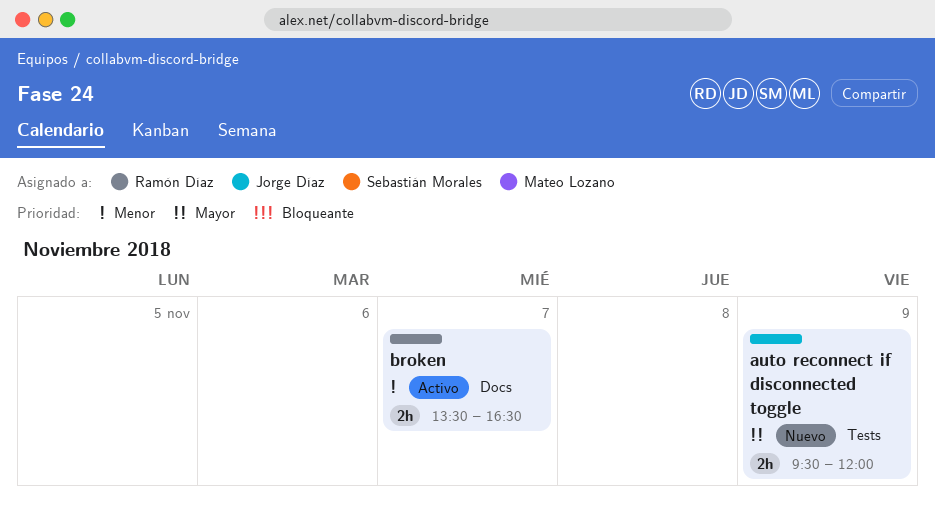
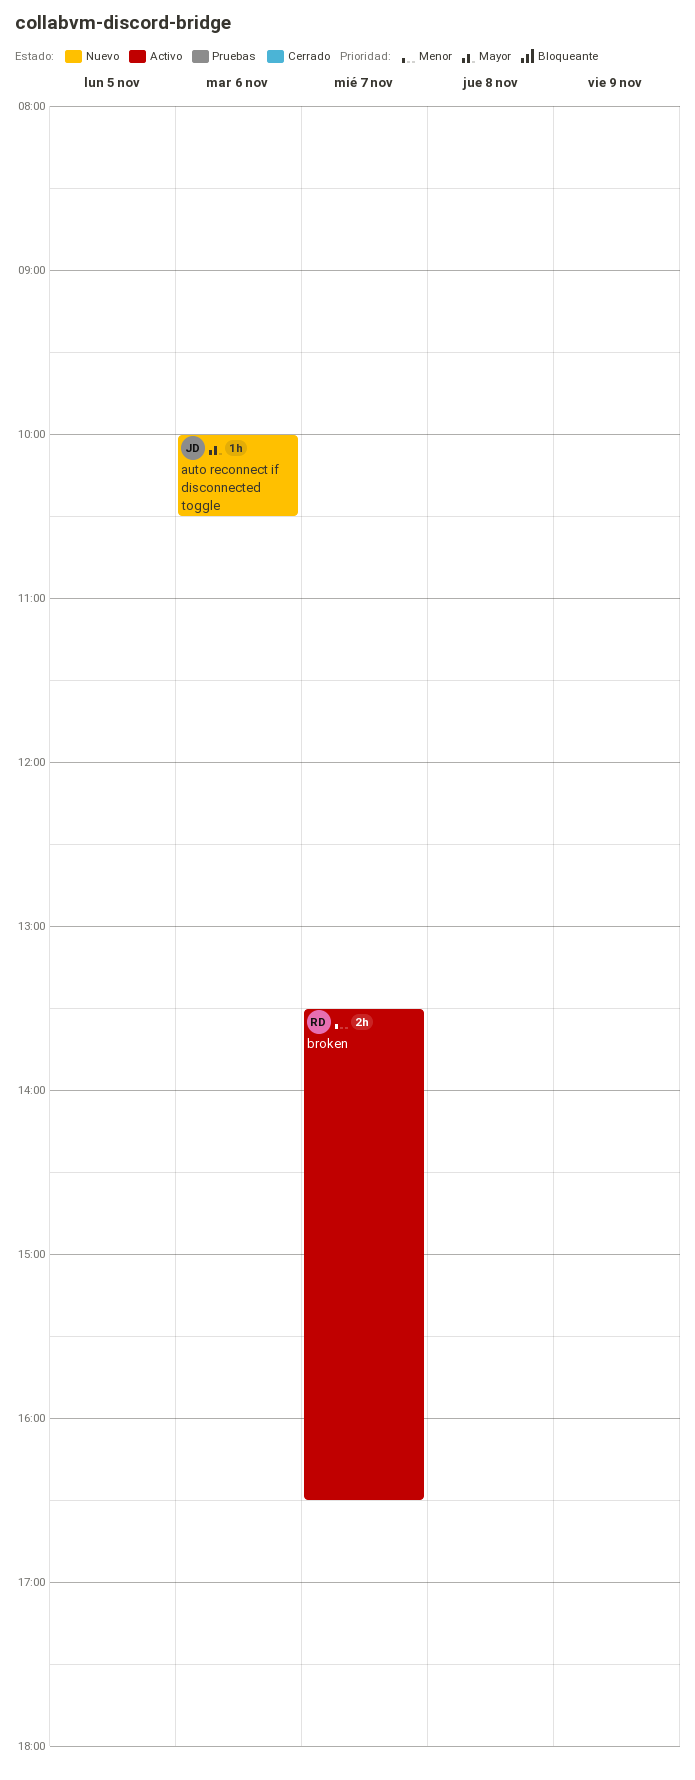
auto reconnect if disconnected toggle, estimate: 2h -> 1h
auto reconnect if disconnected toggle, day: Nov 9 -> Nov 6
auto reconnect if disconnected toggle, begins: 09:30 -> 10:00
auto reconnect if disconnected toggle, ends: 12:00 -> 10:30

